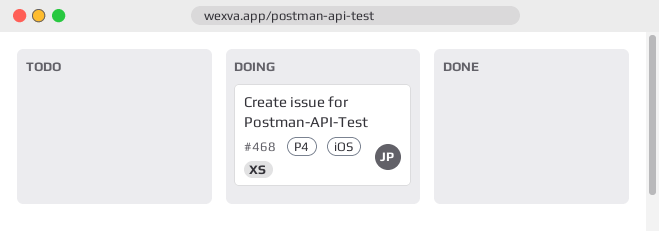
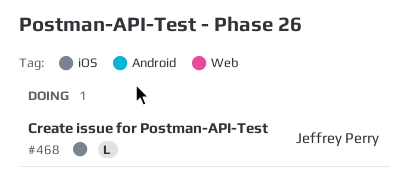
#468, estimate: XS -> L

